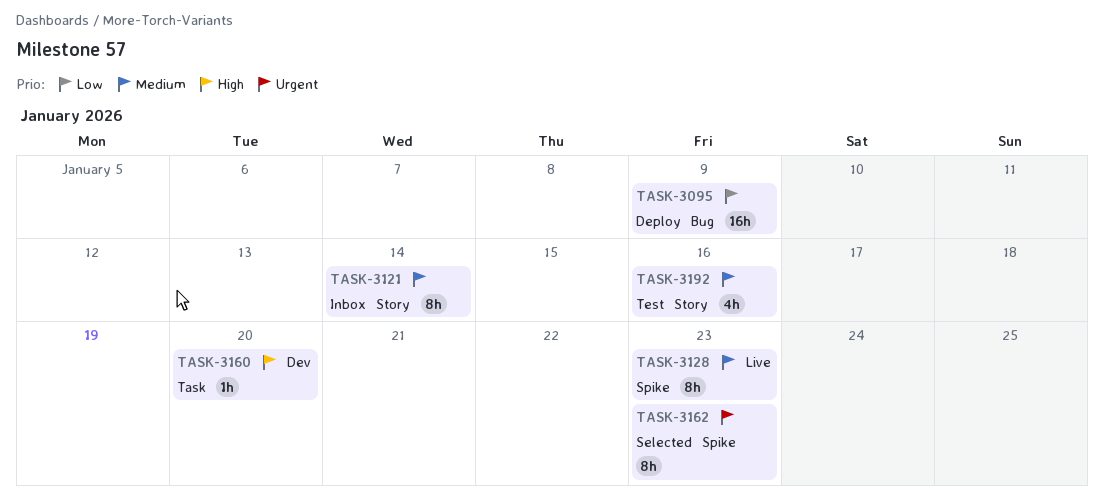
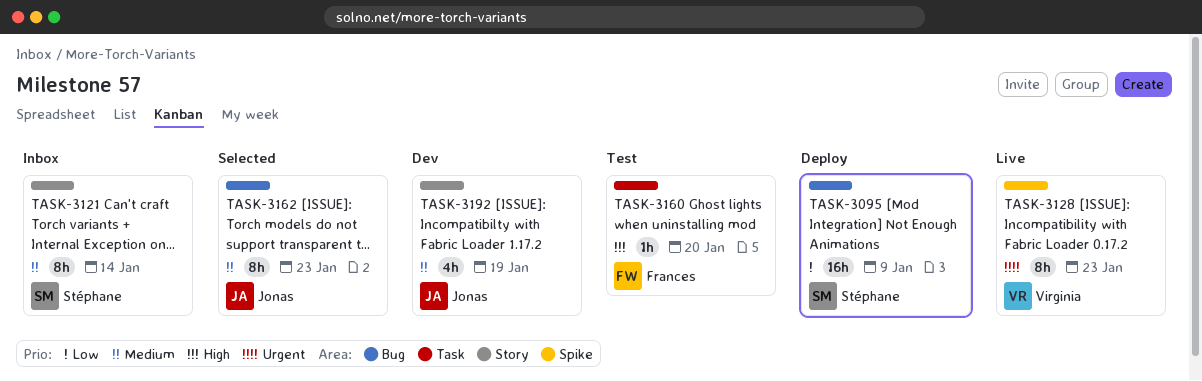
TASK-3128, priority: Medium -> Urgent
TASK-3160, status: Dev -> Test
TASK-3162, priority: Urgent -> Medium
TASK-3162, label: Spike -> Bug
TASK-3192, status: Test -> Dev
TASK-3192, due: Jan 16 -> Jan 19

